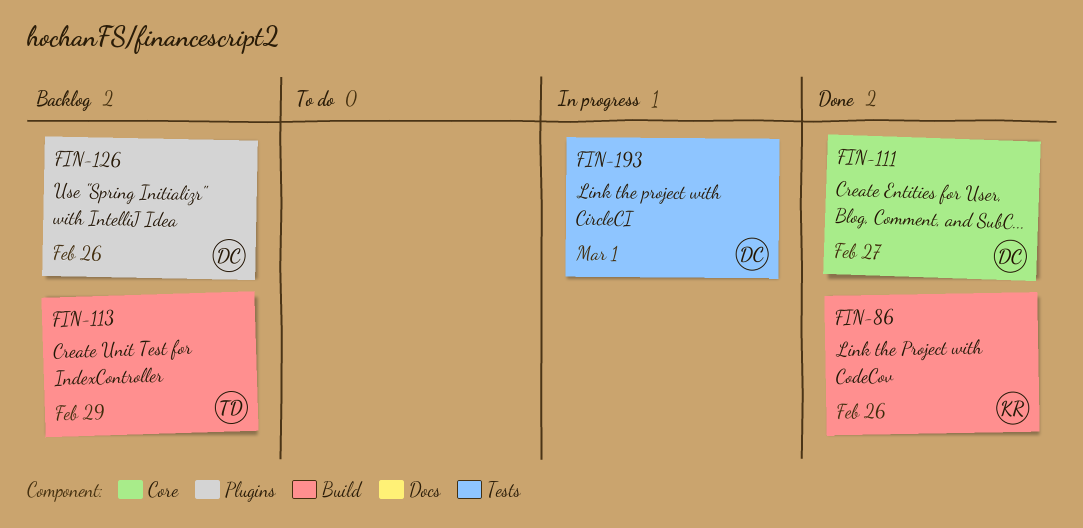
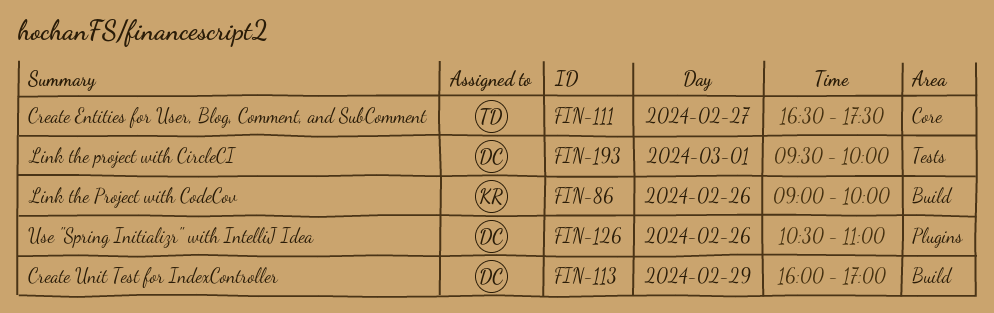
FIN-111, owner: DC -> TD
FIN-113, owner: TD -> DC

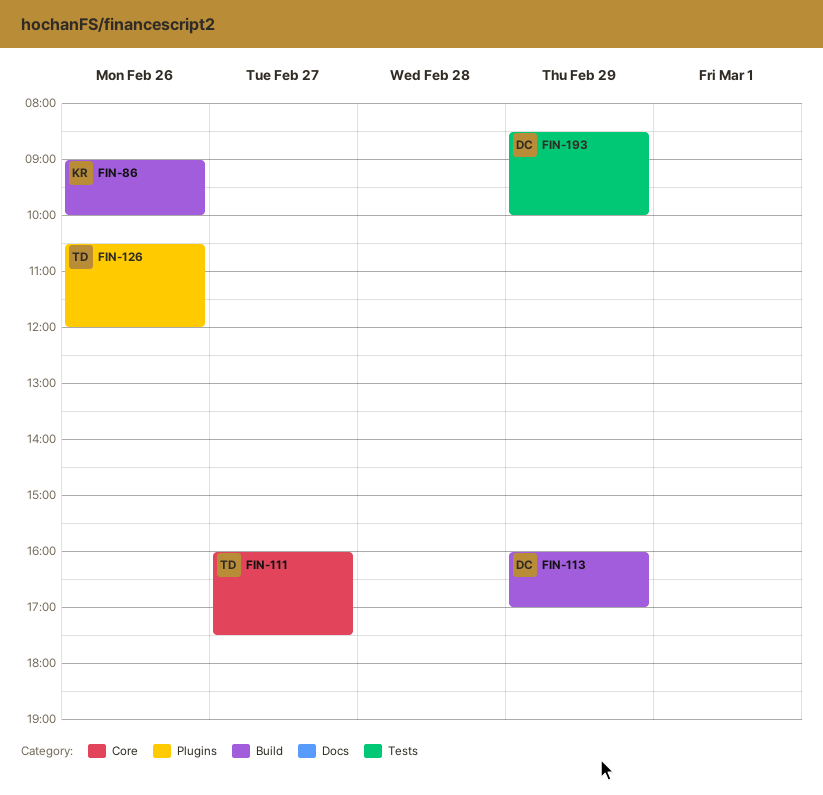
FIN-111, begins: 16:30 -> 16:00
FIN-126, owner: DC -> TD
FIN-126, ends: 11:00 -> 12:00
FIN-193, day: Mar 1 -> Feb 29
FIN-193, begins: 09:30 -> 08:30

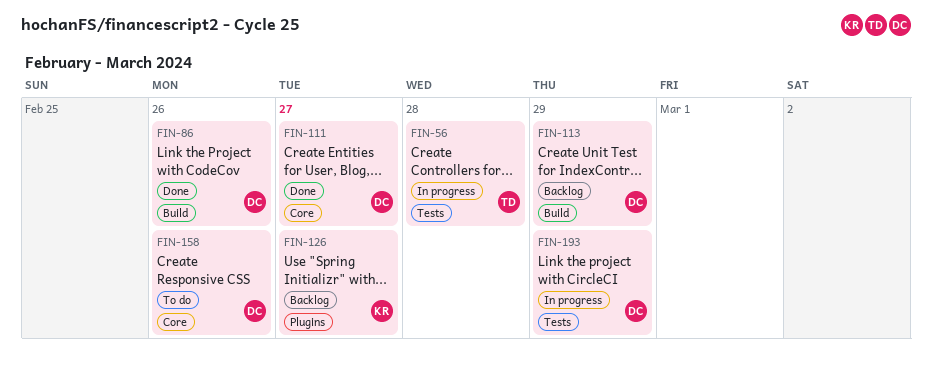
FIN-56: none -> present
FIN-86, owner: KR -> DC
FIN-111, owner: TD -> DC
FIN-126, owner: TD -> KR
FIN-126, day: Feb 26 -> Feb 27
FIN-158: none -> present

